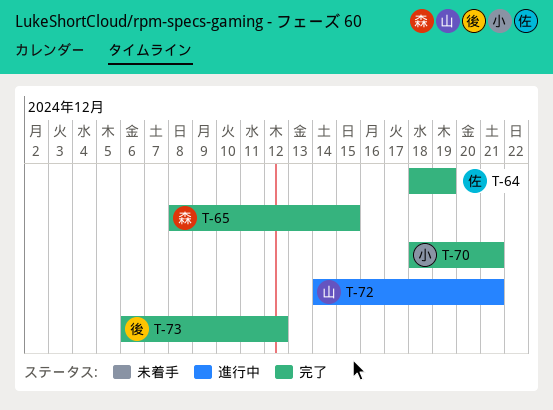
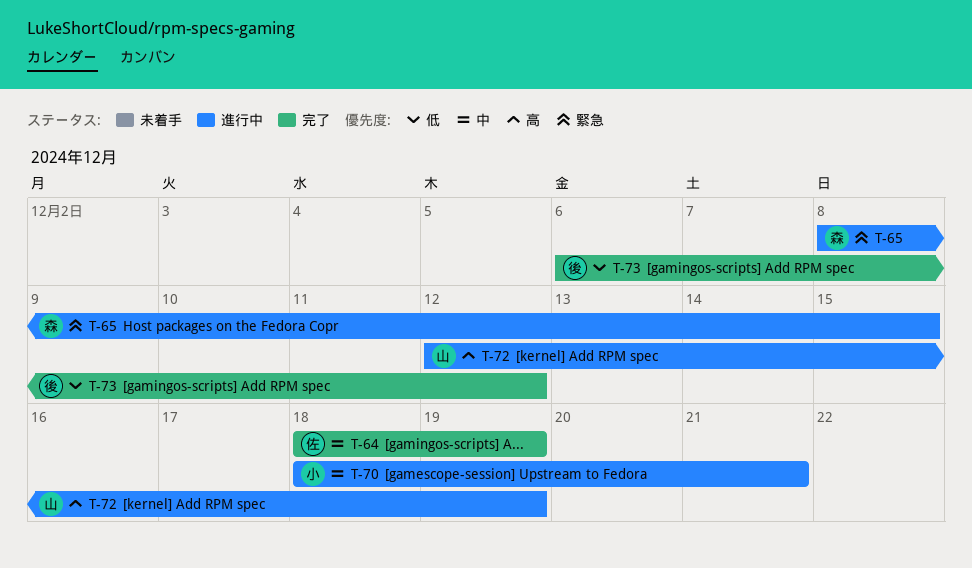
T-65, status: 完了 -> 進行中
T-70, status: 完了 -> 進行中
T-72, start: Dec 14 -> Dec 12
T-72, due: Dec 21 -> Dec 19

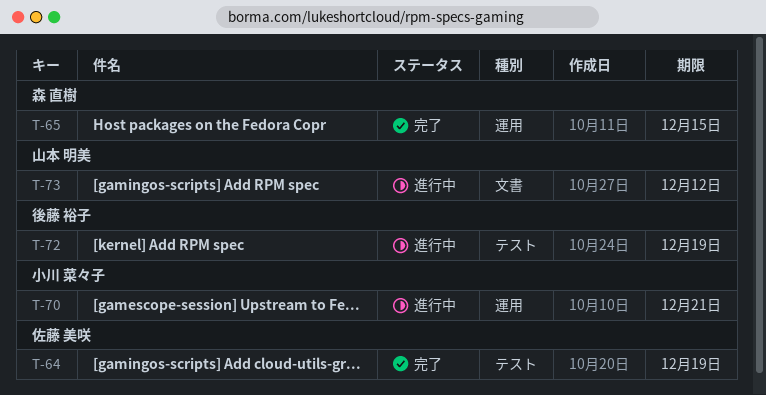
T-65, status: 進行中 -> 完了
T-72, owner: 山本 明美 -> 後藤 裕子
T-73, status: 完了 -> 進行中
T-73, owner: 後藤 裕子 -> 山本 明美

